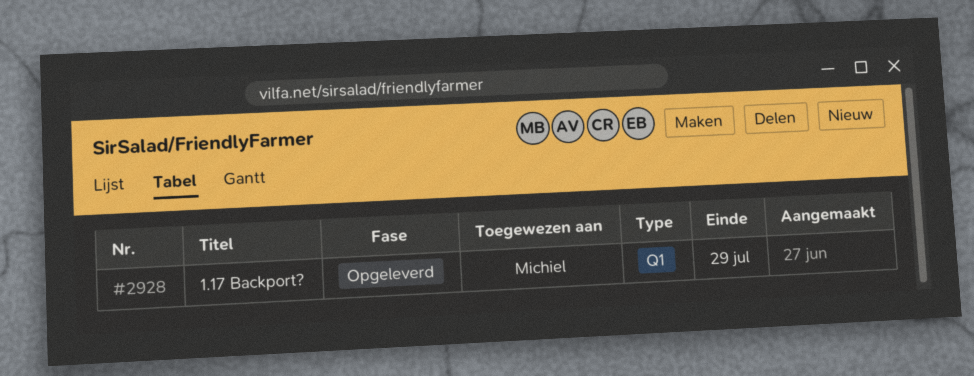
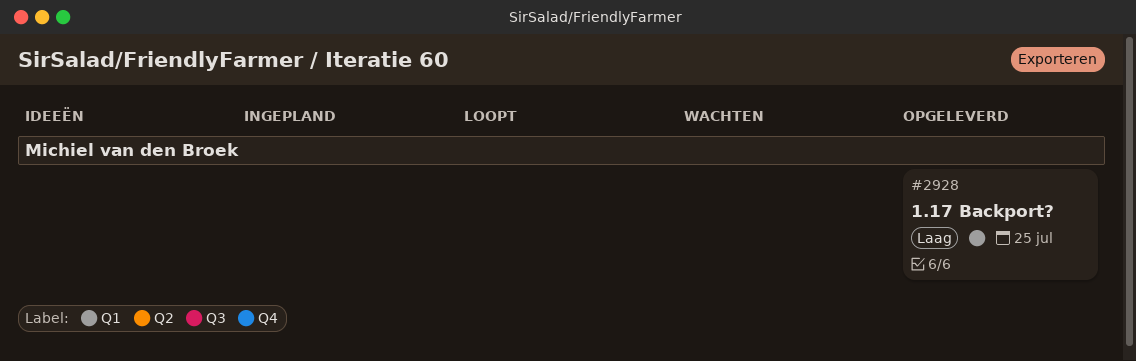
#2928, due: Jul 29 -> Jul 25

